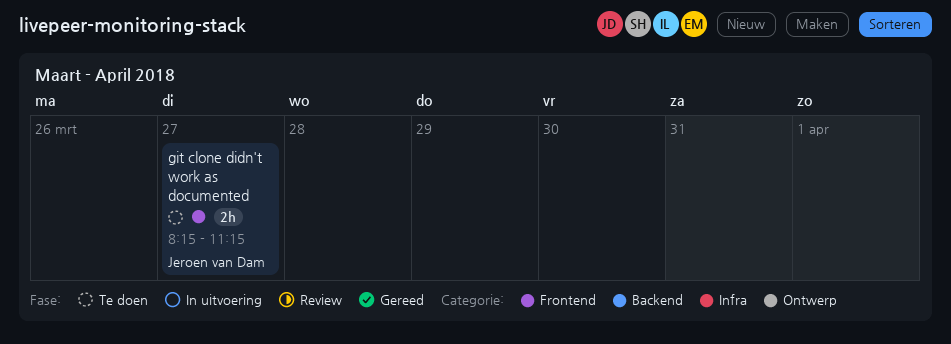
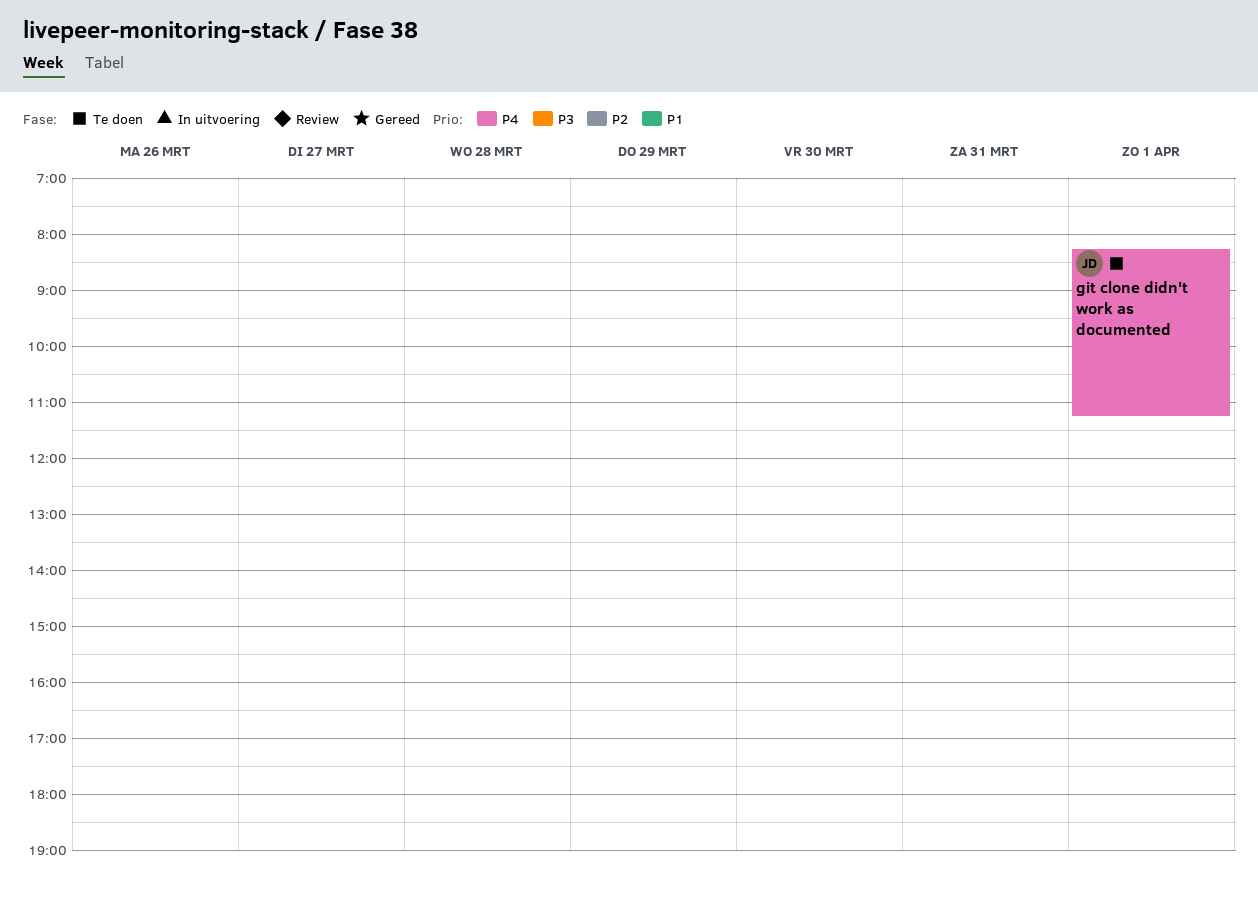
git clone didn't work as documented, day: Mar 27 -> Apr 1

